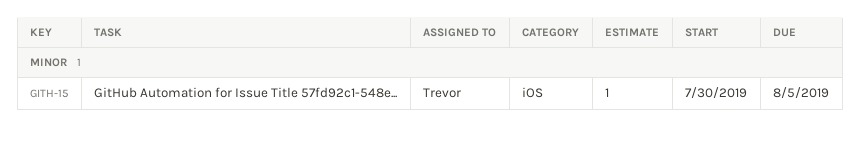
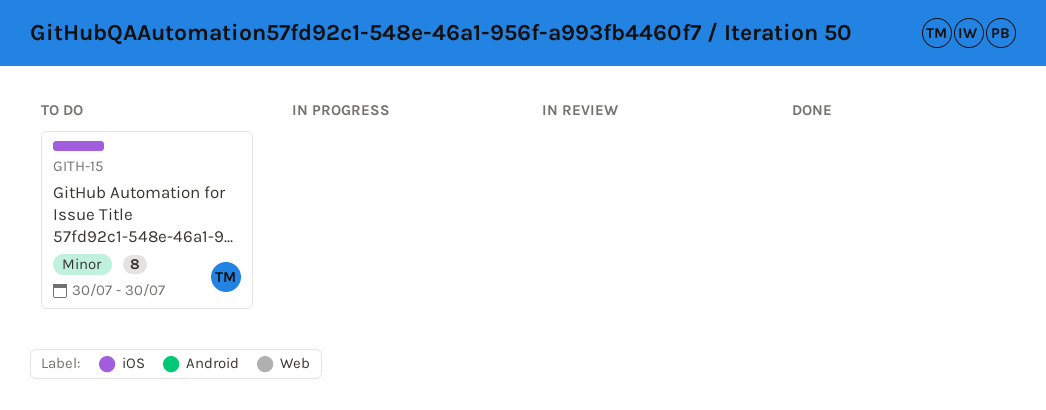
GITH-15, estimate: 1 -> 8
GITH-15, due: Aug 5 -> Jul 30

